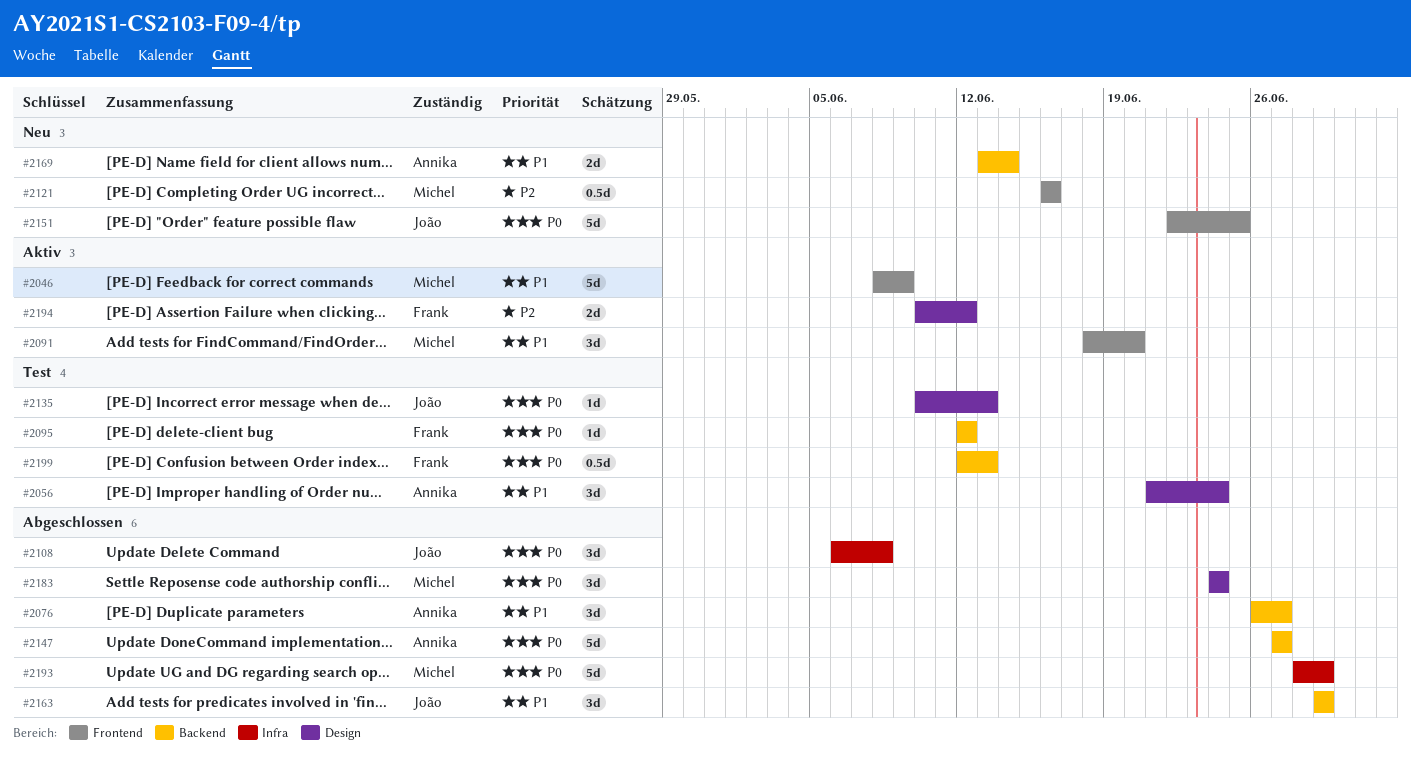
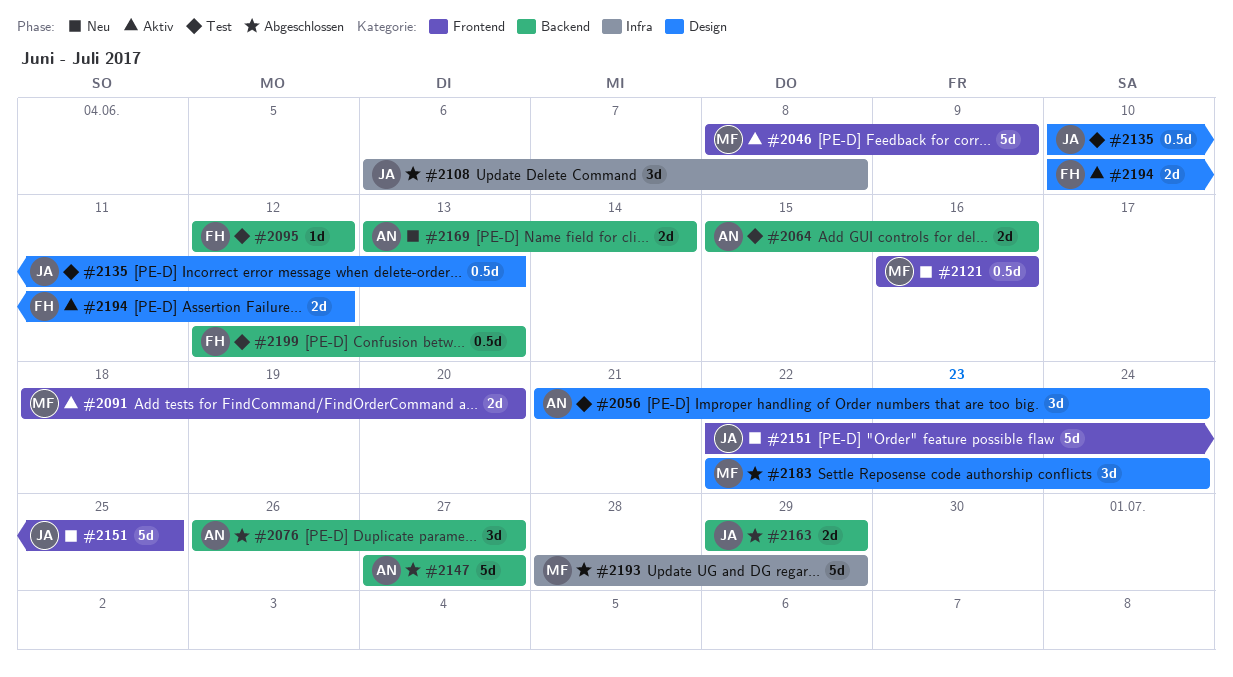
#2064: none -> present
#2091, estimate: 3d -> 2d
#2135, estimate: 1d -> 0.5d
#2163, estimate: 3d -> 2d
#2183, start: Jun 24 -> Jun 22

